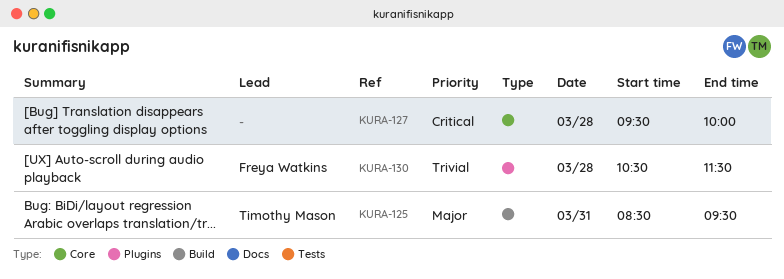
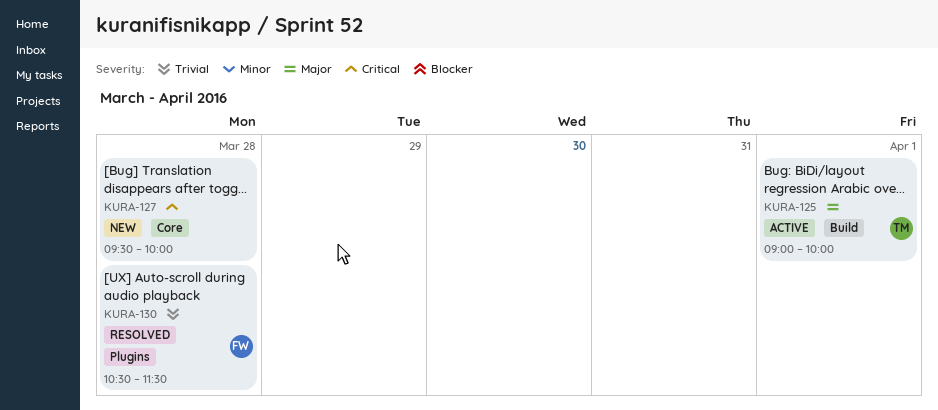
KURA-125, day: Mar 31 -> Apr 1
KURA-125, begins: 08:30 -> 09:00
KURA-125, ends: 09:30 -> 10:00

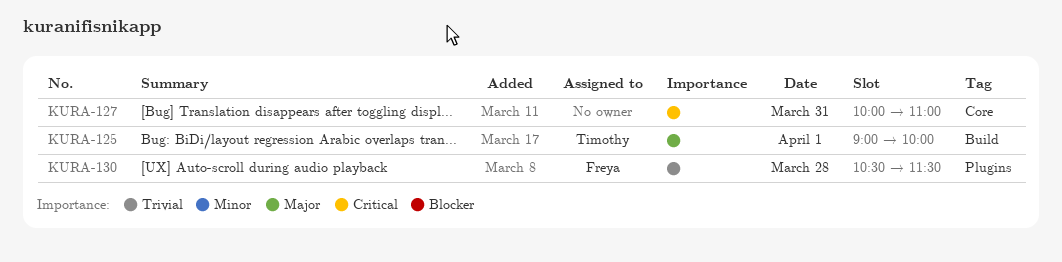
KURA-127, day: Mar 28 -> Mar 31
KURA-127, begins: 09:30 -> 10:00
KURA-127, ends: 10:00 -> 11:00

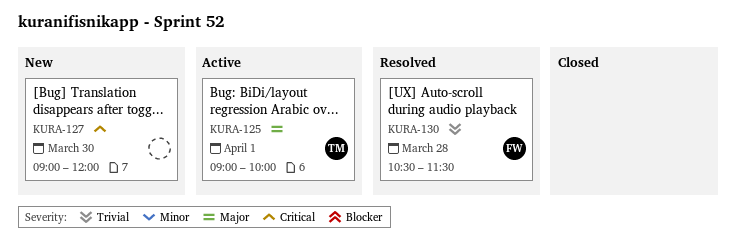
KURA-127, day: Mar 31 -> Mar 30
KURA-127, begins: 10:00 -> 09:00
KURA-127, ends: 11:00 -> 12:00

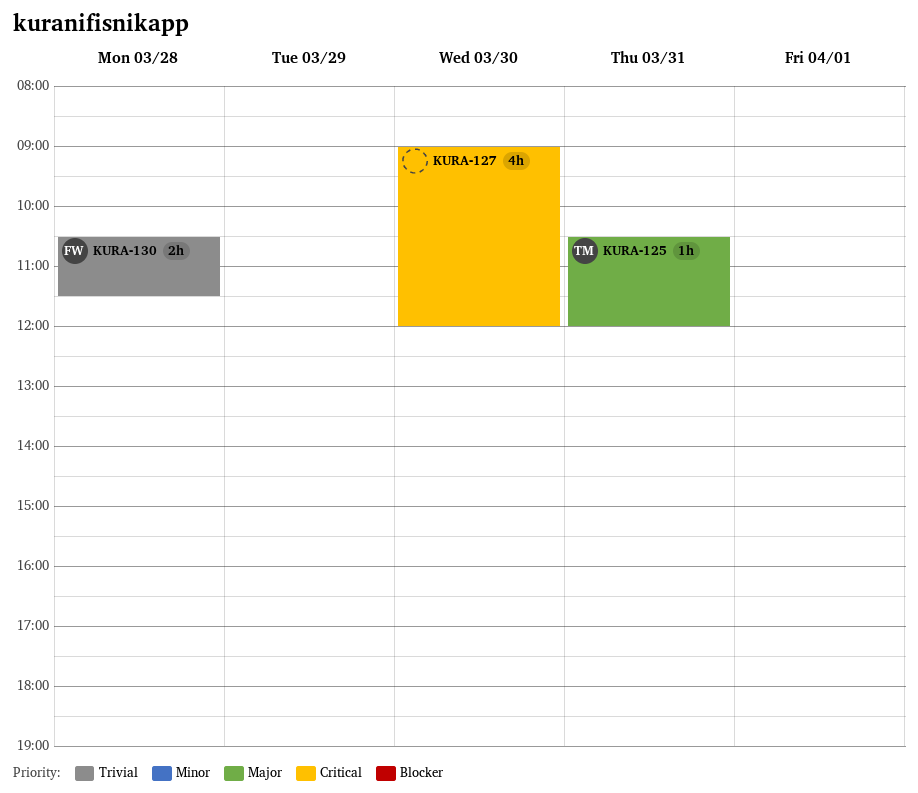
KURA-125, day: Apr 1 -> Mar 31
KURA-125, begins: 09:00 -> 10:30
KURA-125, ends: 10:00 -> 12:00

